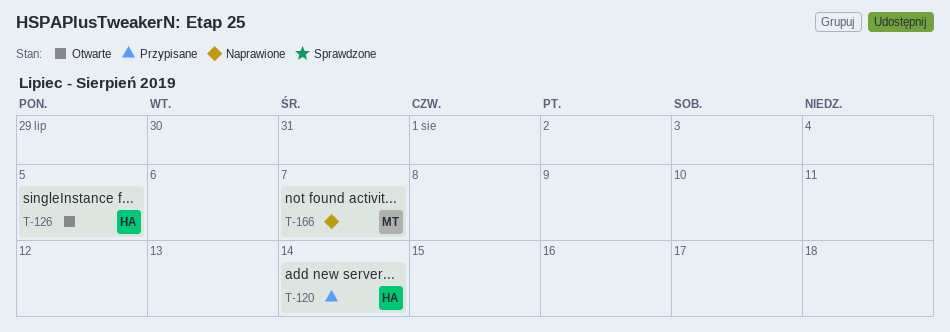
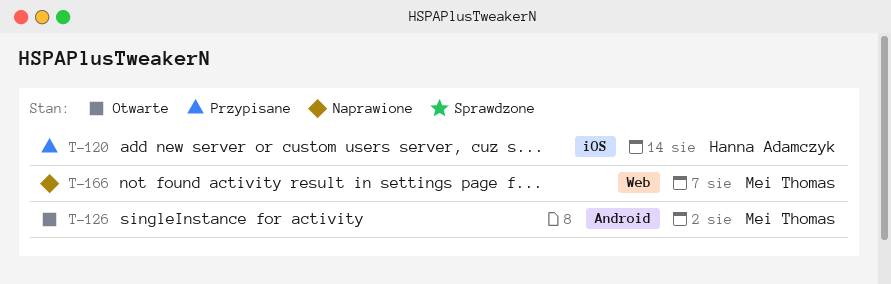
T-126, owner: Hanna Adamczyk -> Mei Thomas
T-126, due: Aug 5 -> Aug 2

